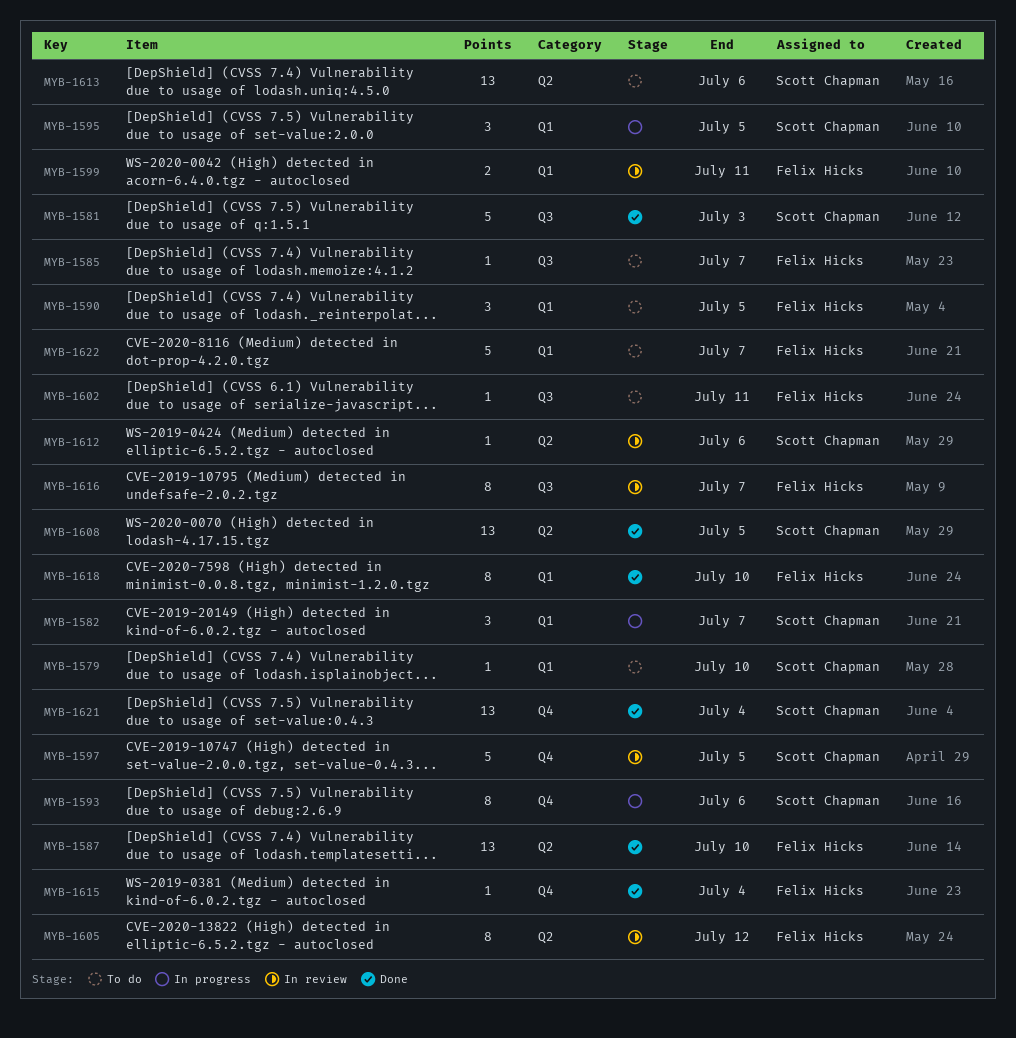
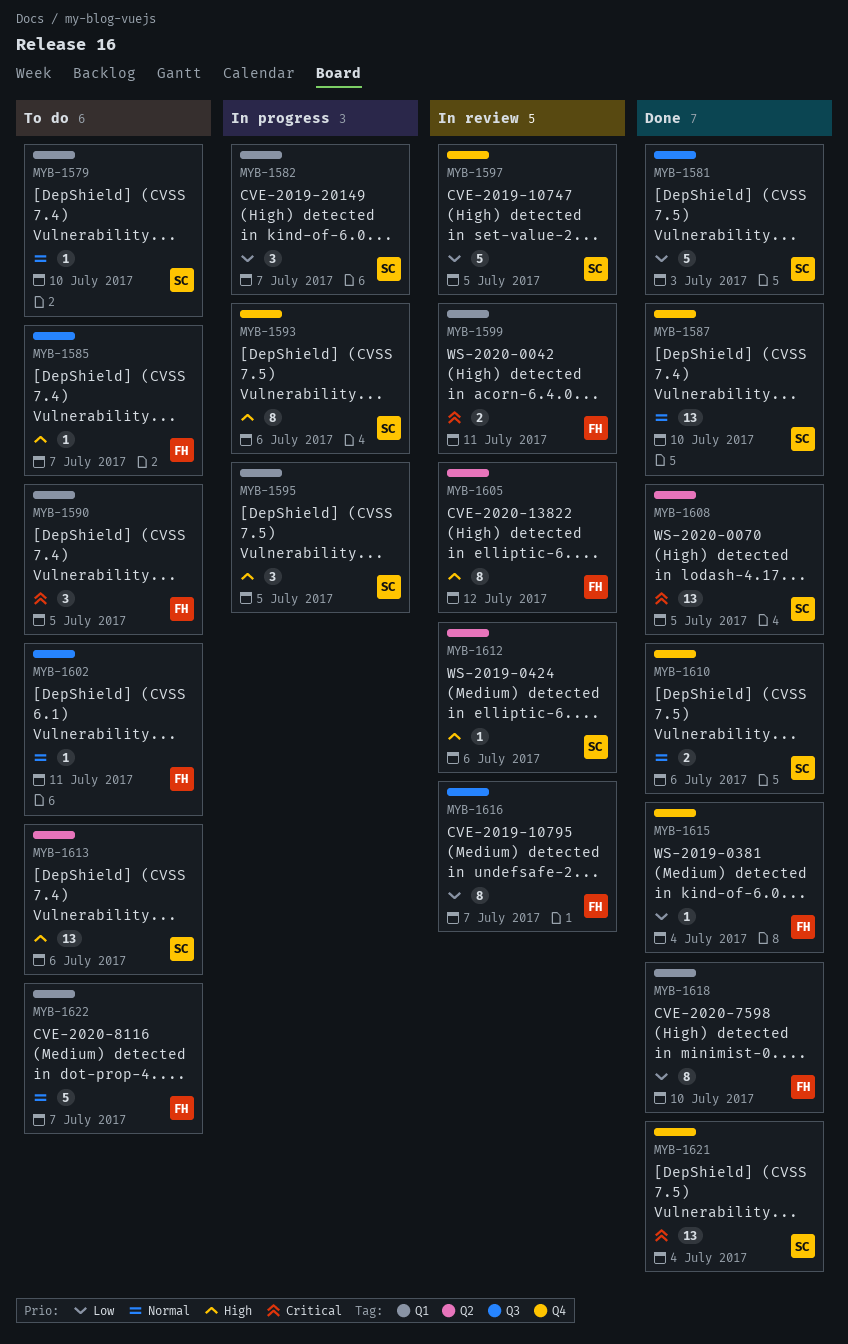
MYB-1587, owner: Felix Hicks -> Scott Chapman
MYB-1587, label: Q2 -> Q4
MYB-1610: none -> present

